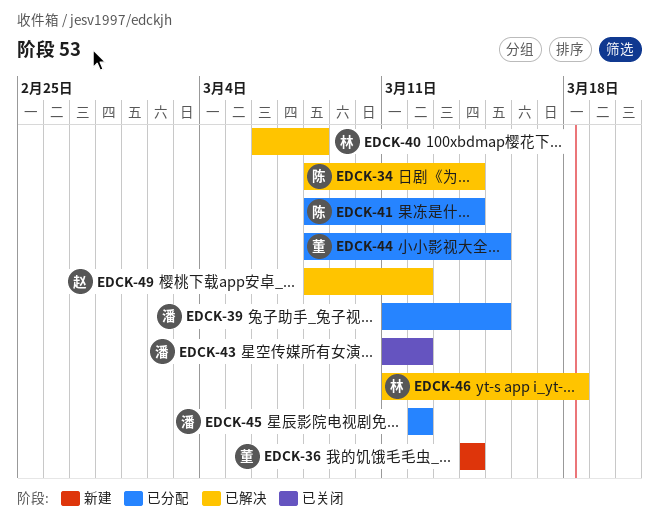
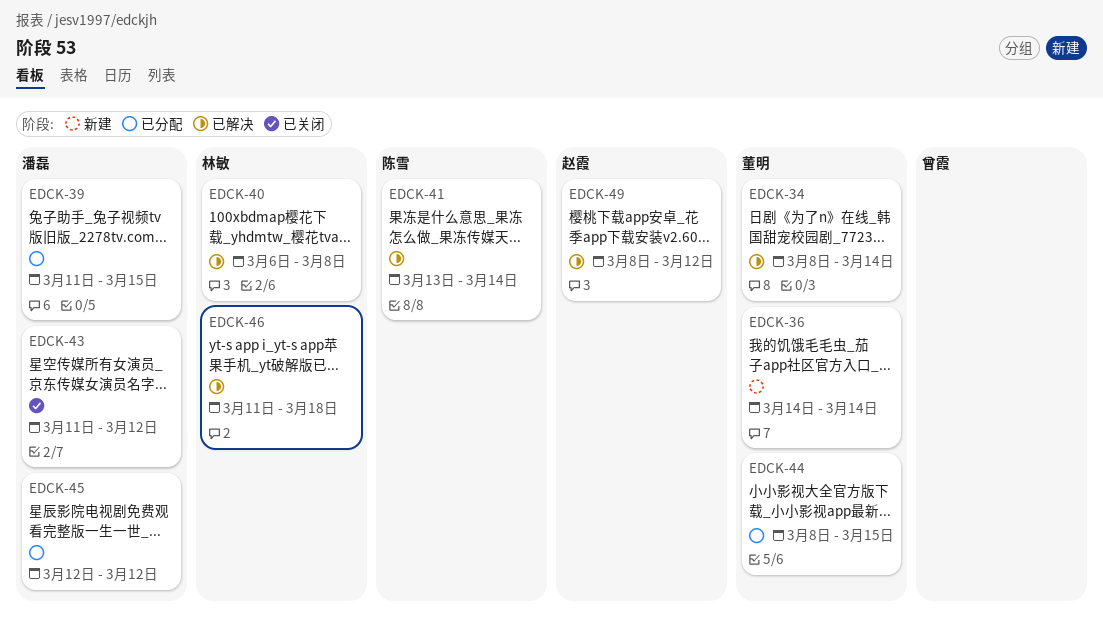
EDCK-34, owner: 陈雪 -> 董明
EDCK-41, status: 已分配 -> 已解决
EDCK-41, start: Mar 8 -> Mar 13

